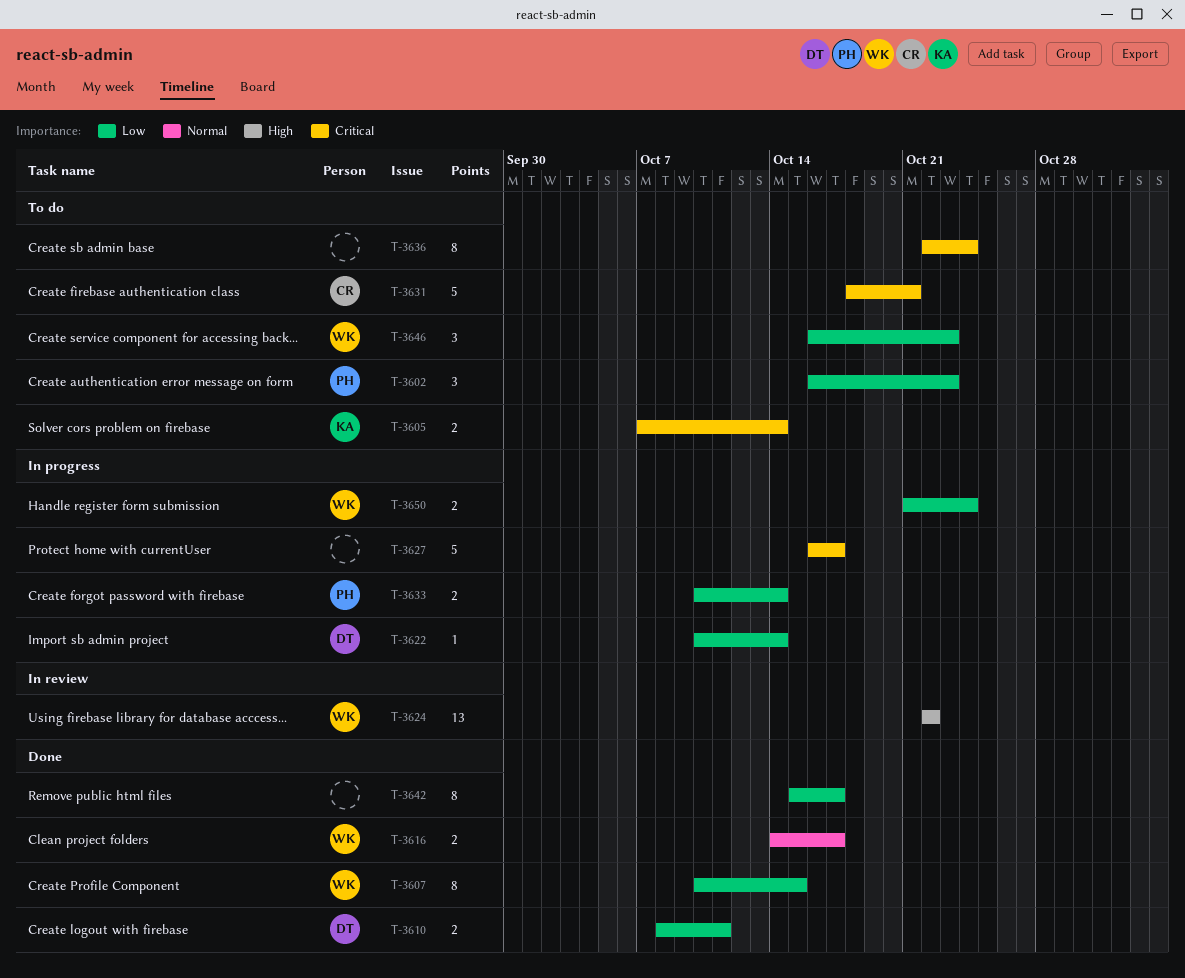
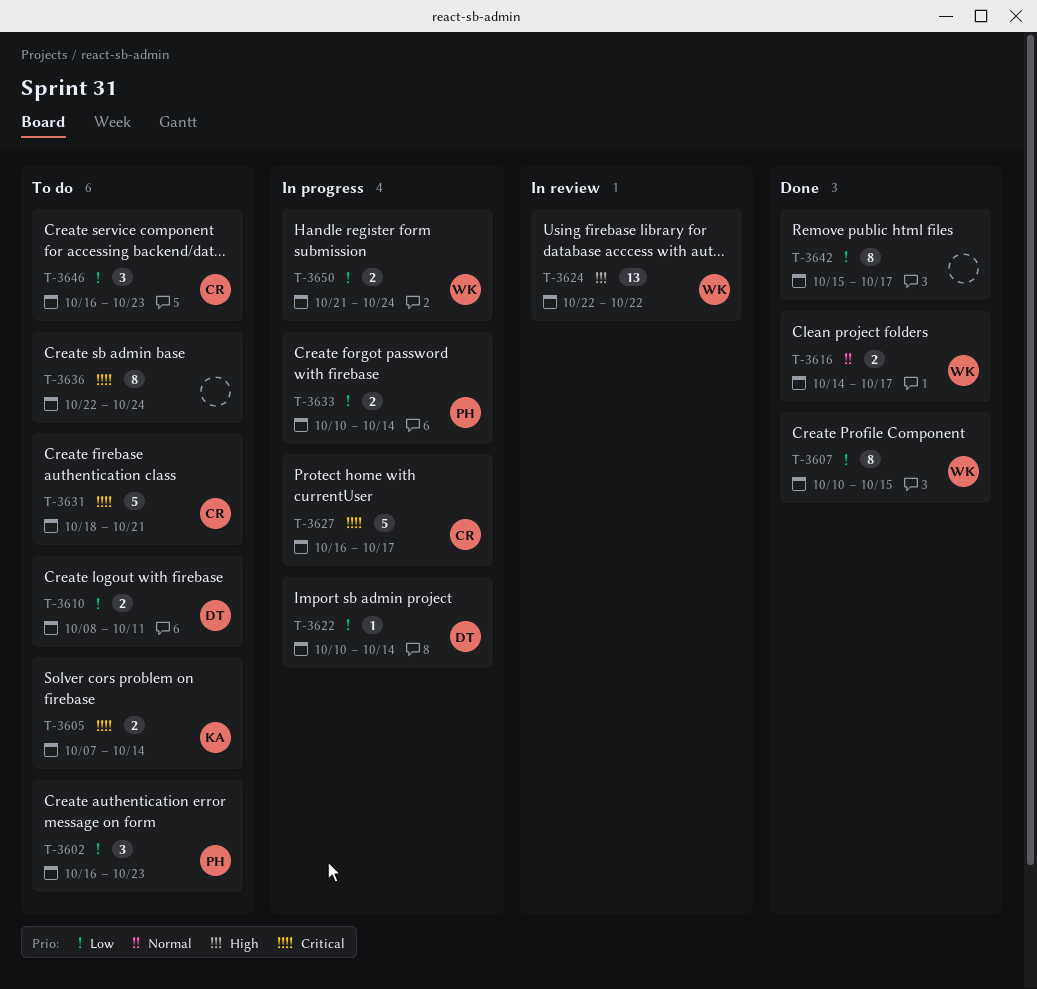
T-3610, status: Done -> To do
T-3627, owner: none -> CR
T-3646, owner: WK -> CR

